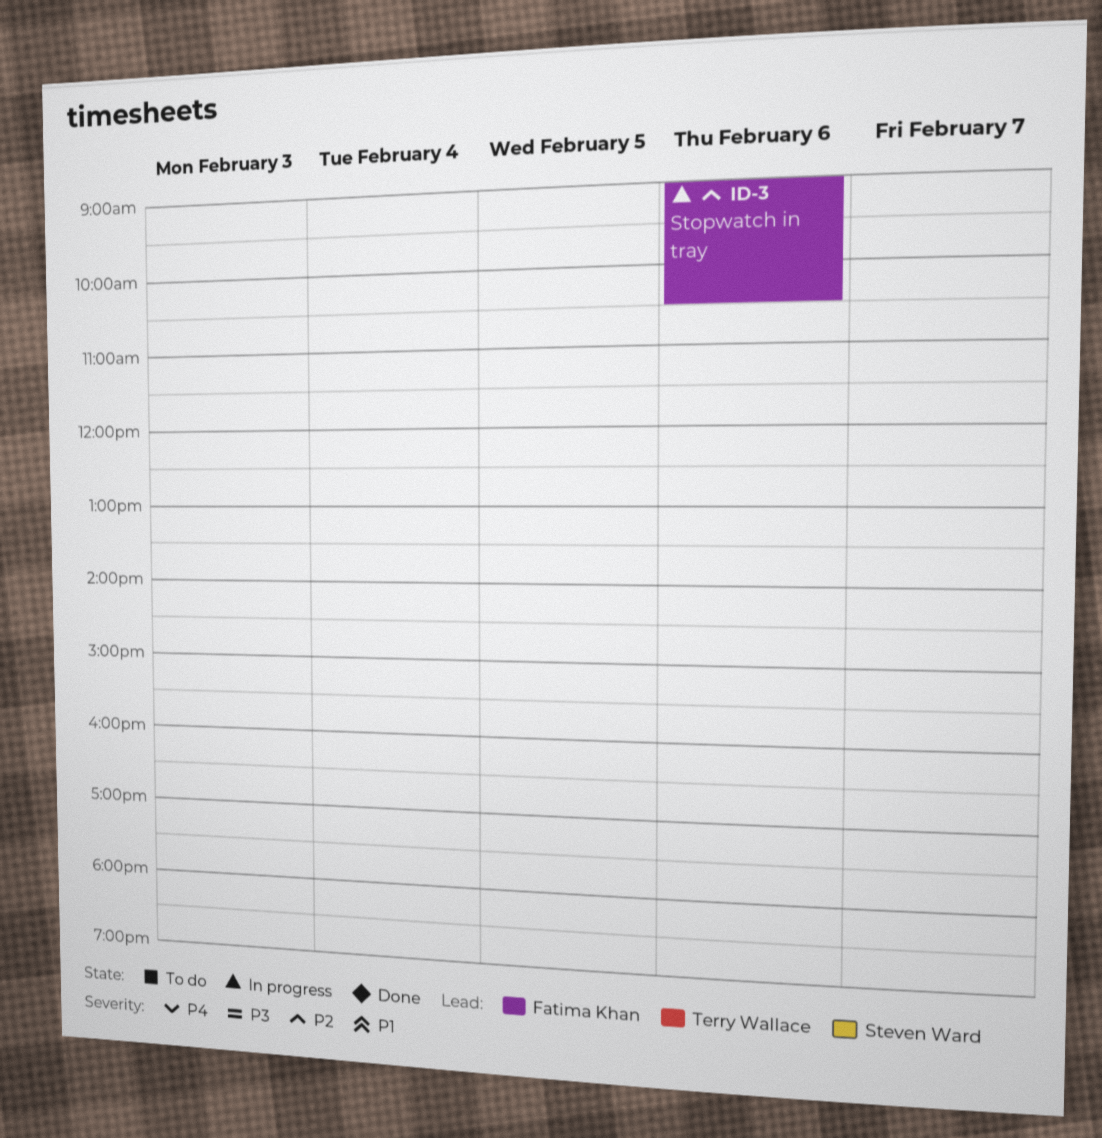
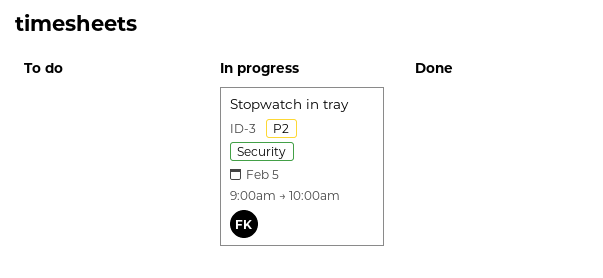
ID-3, day: Feb 6 -> Feb 5
ID-3, ends: 10:30 -> 10:00

